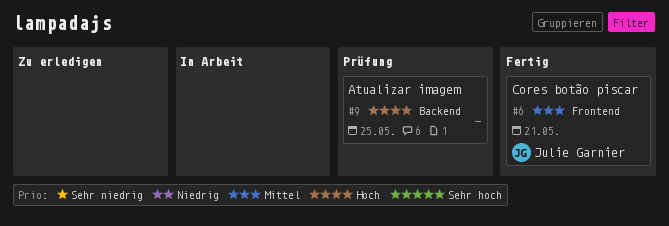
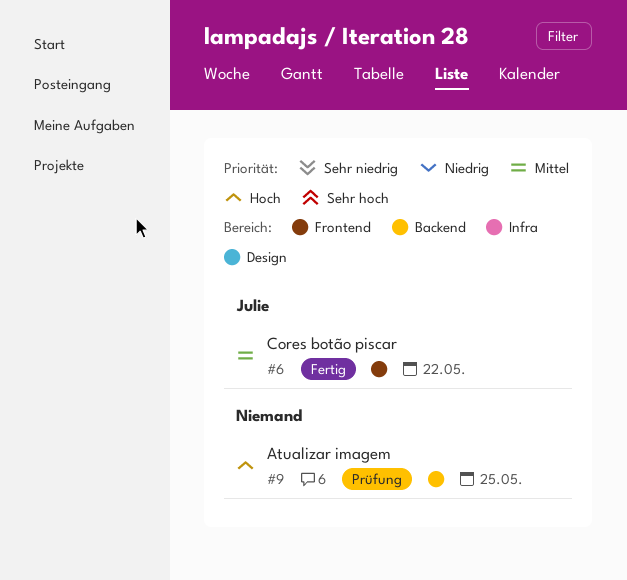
#6, due: May 21 -> May 22

